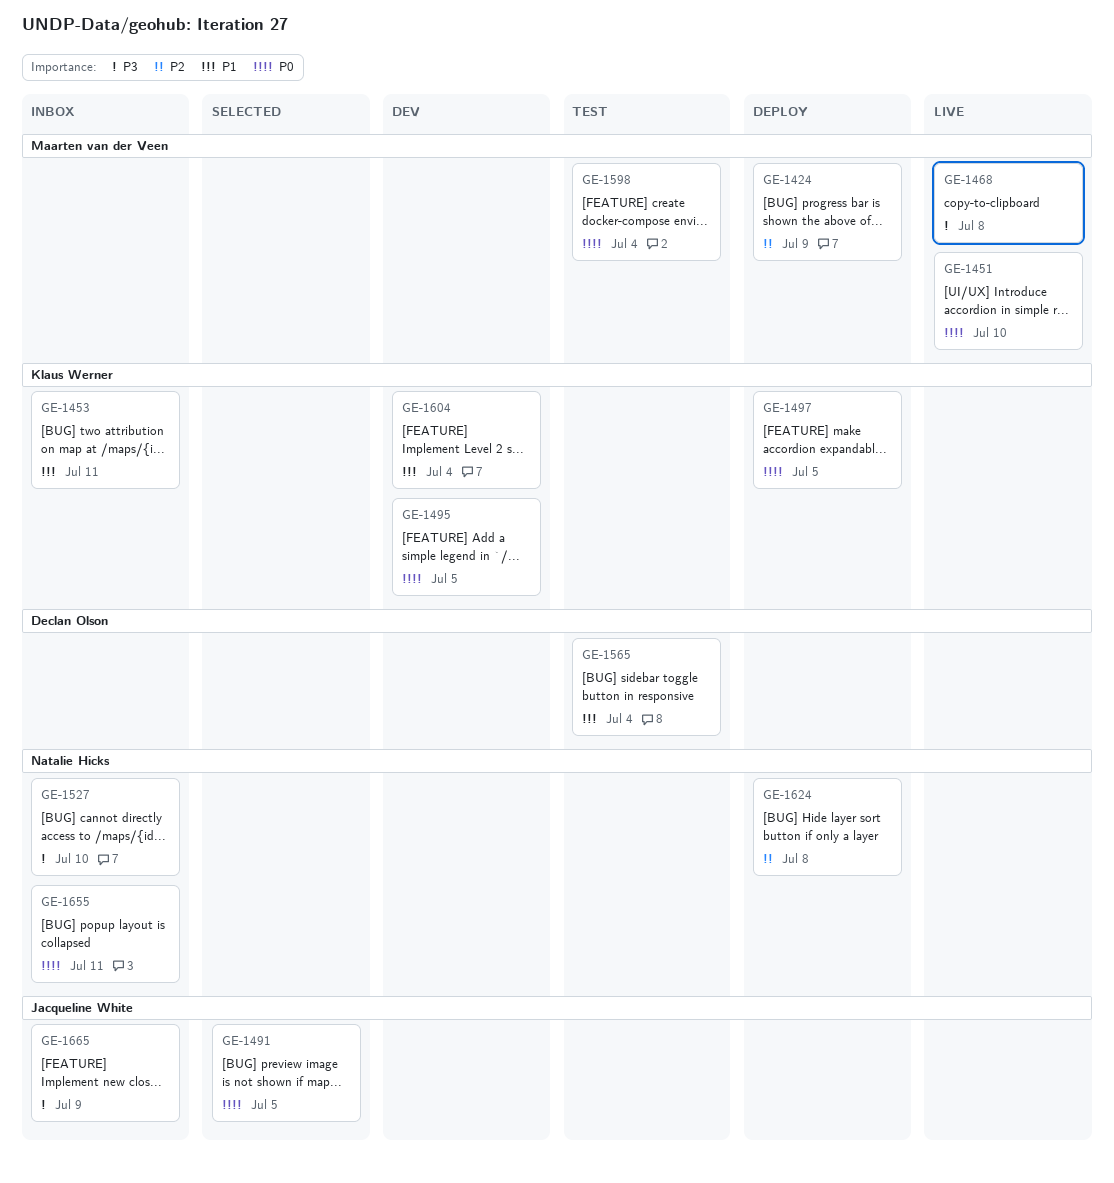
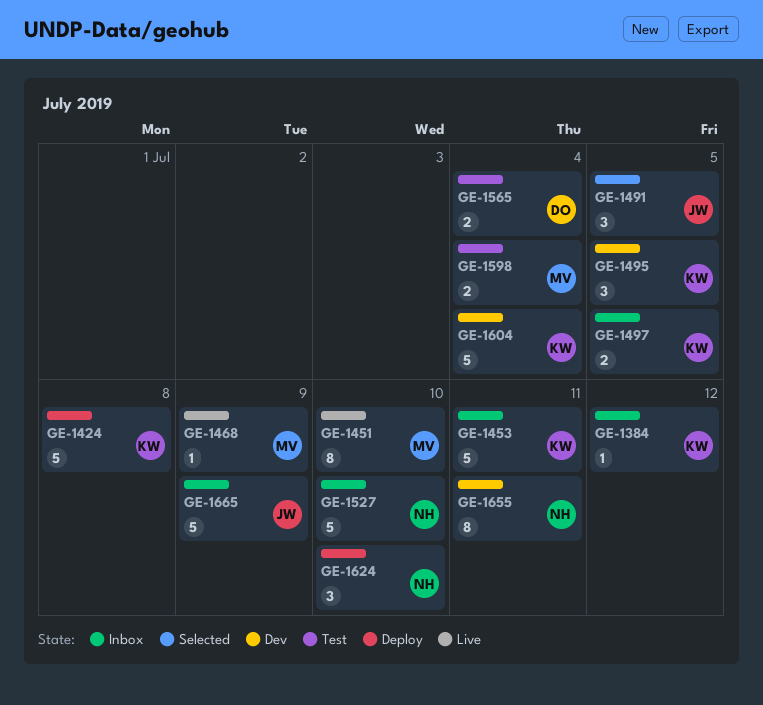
GE-1384: none -> present
GE-1424, owner: Maarten van der Veen -> Klaus Werner
GE-1424, due: Jul 9 -> Jul 8
GE-1468, due: Jul 8 -> Jul 9
GE-1497, status: Deploy -> Inbox
GE-1624, due: Jul 8 -> Jul 10
GE-1655, status: Inbox -> Dev

